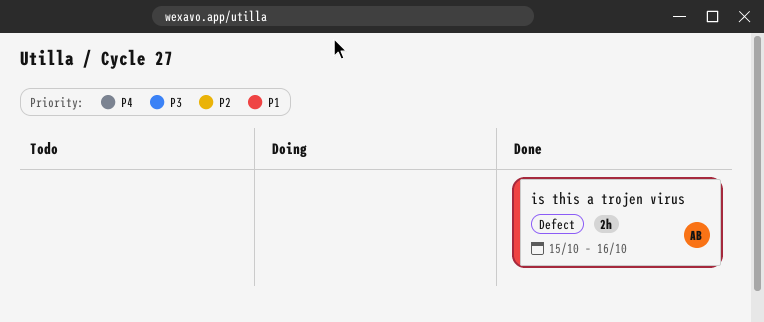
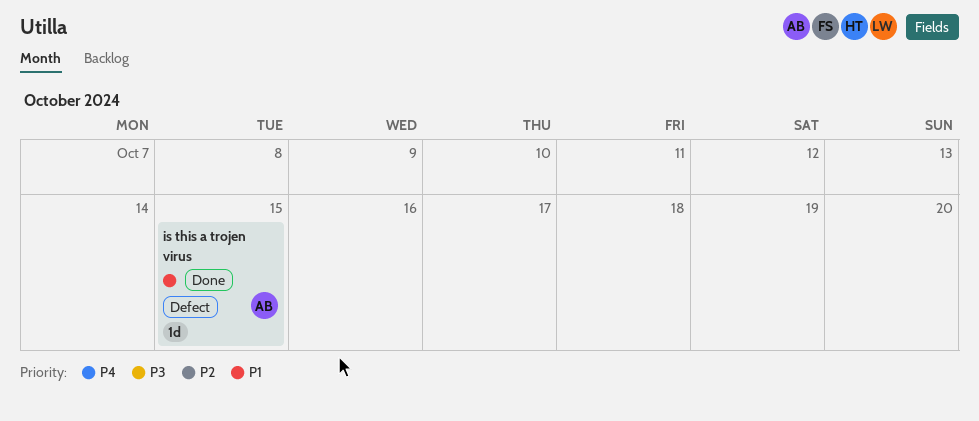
is this a trojen virus, estimate: 2h -> 1d
is this a trojen virus, due: Oct 16 -> Oct 15

